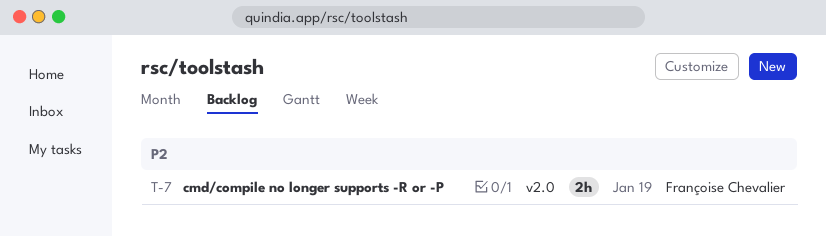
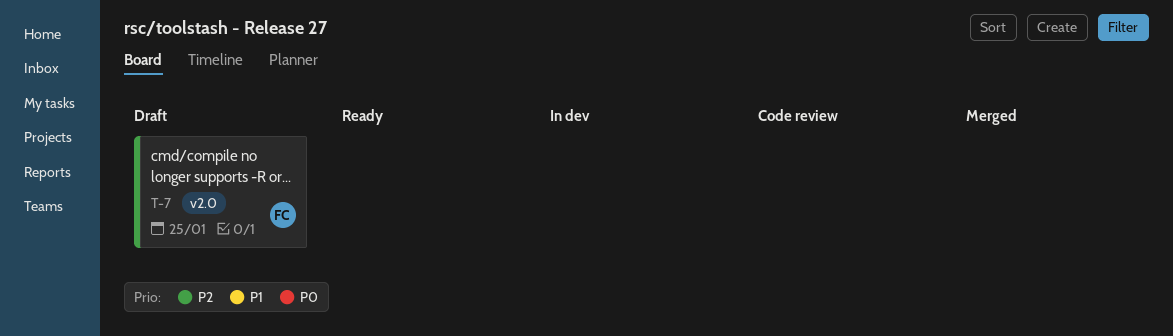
T-7, due: Jan 19 -> Jan 25

